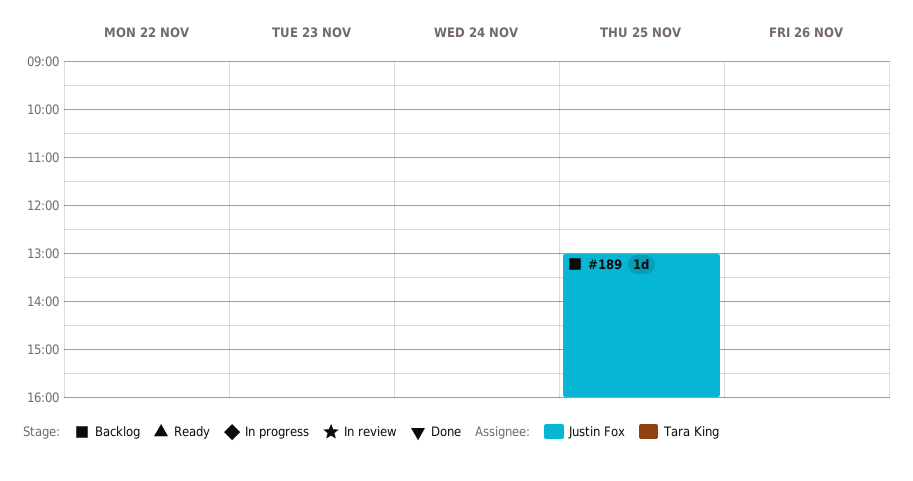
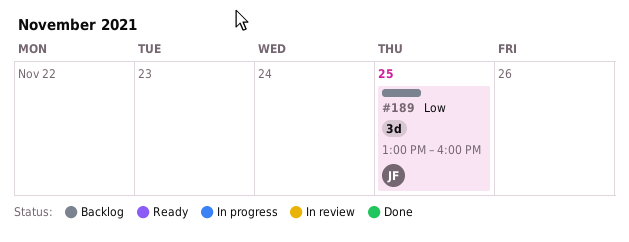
#189, estimate: 1d -> 3d

